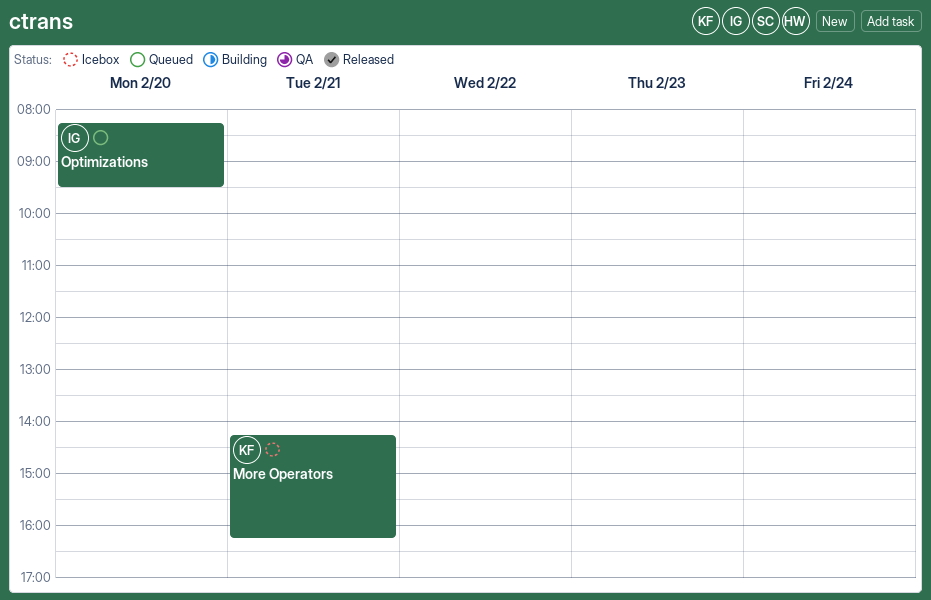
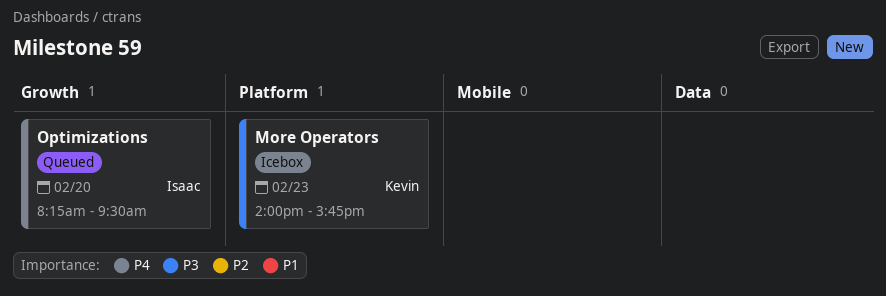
More Operators, day: Feb 21 -> Feb 23
More Operators, begins: 14:15 -> 14:00
More Operators, ends: 16:15 -> 15:45

